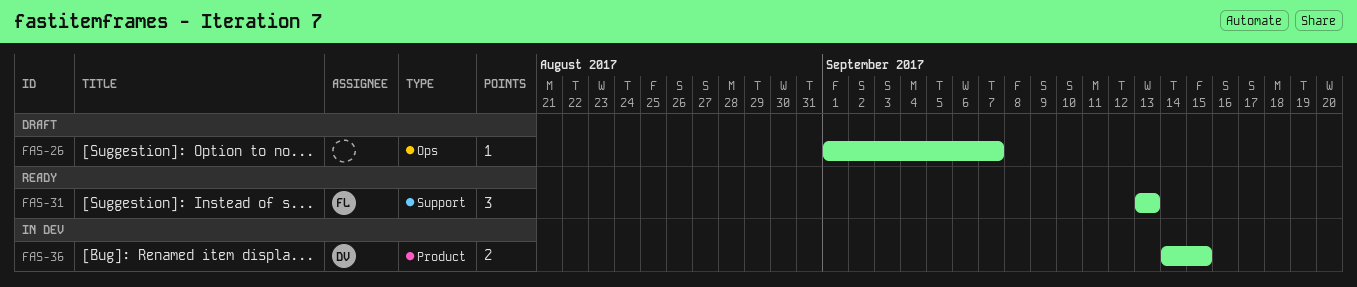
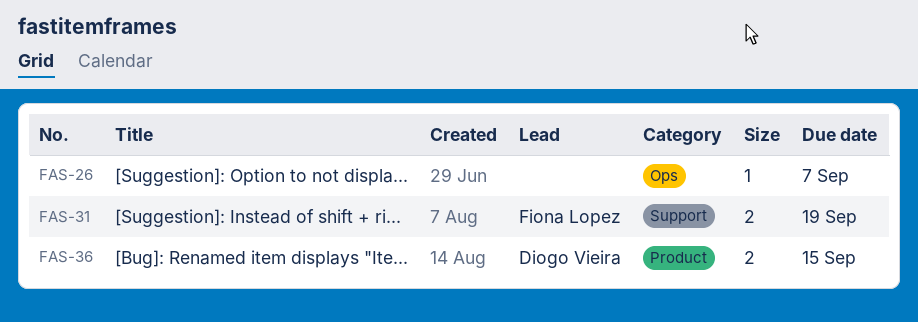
FAS-31, estimate: 3 -> 2
FAS-31, due: Sep 13 -> Sep 19

